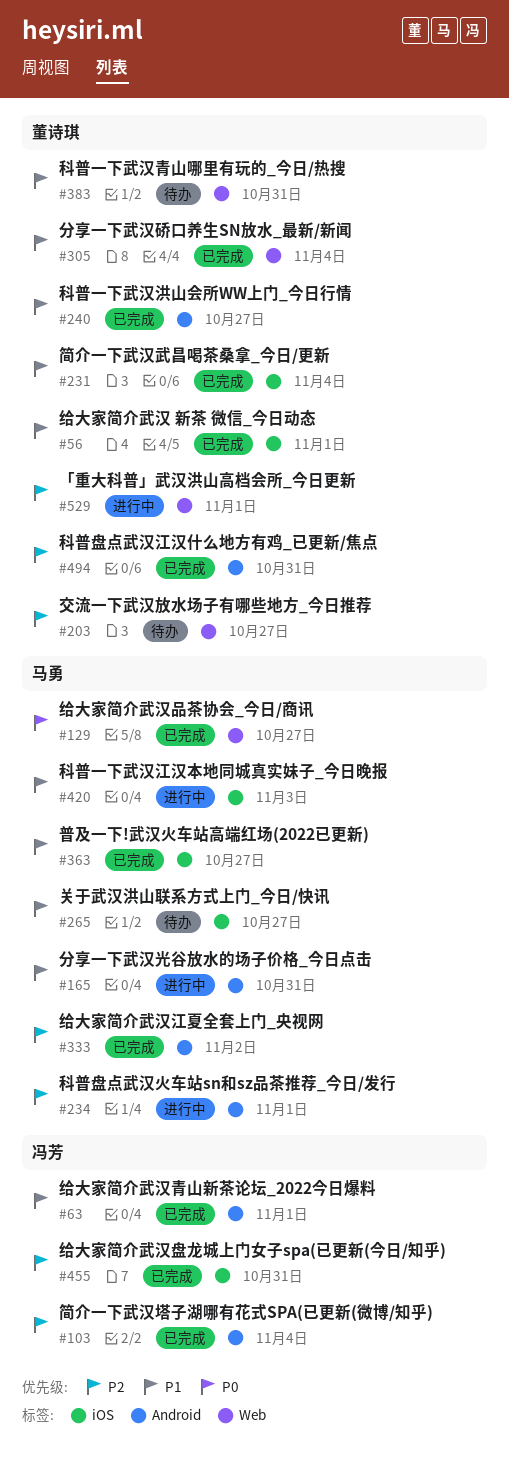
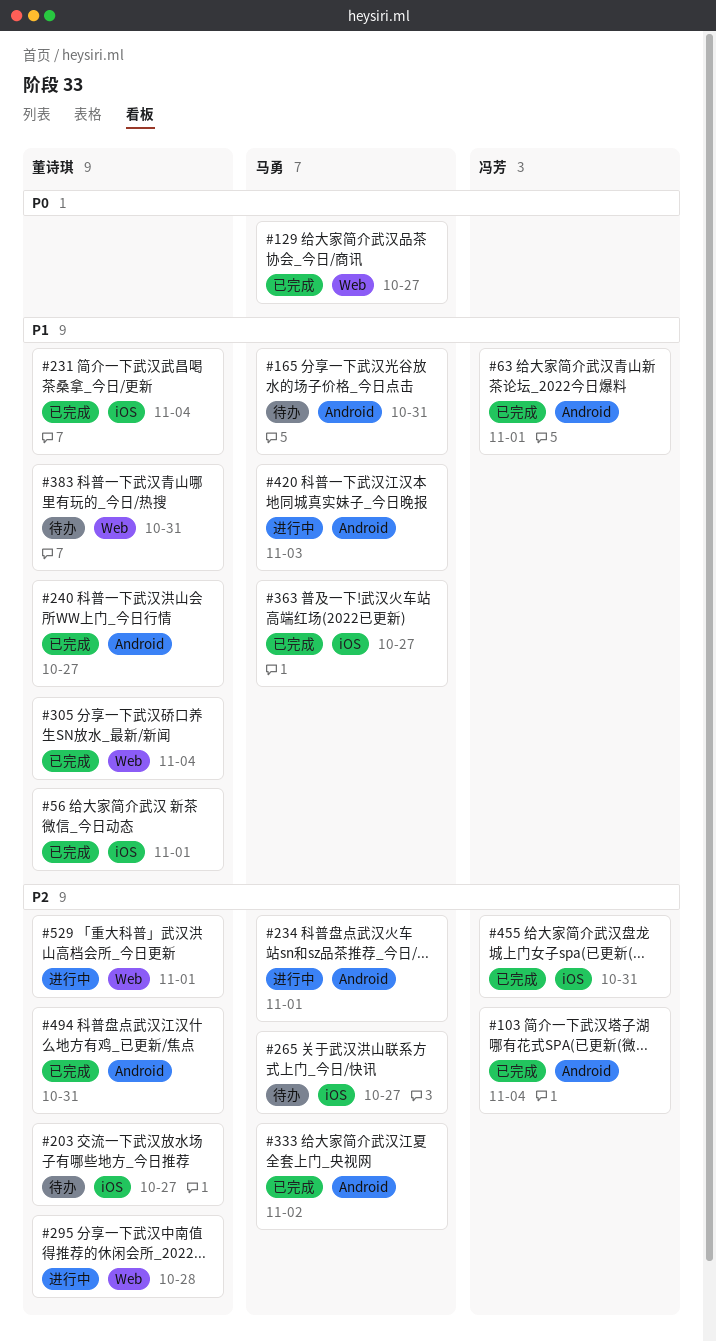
#165, status: 进行中 -> 待办
#203, label: Web -> iOS
#265, priority: P1 -> P2
#295: none -> present
#420, label: iOS -> Android

